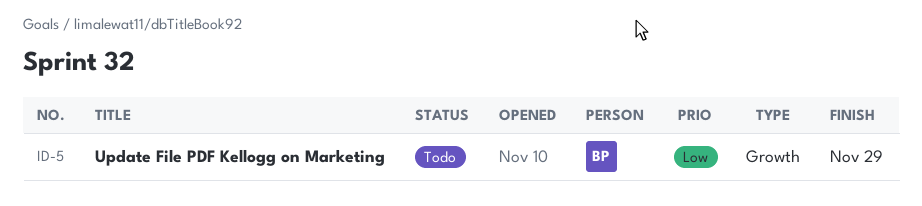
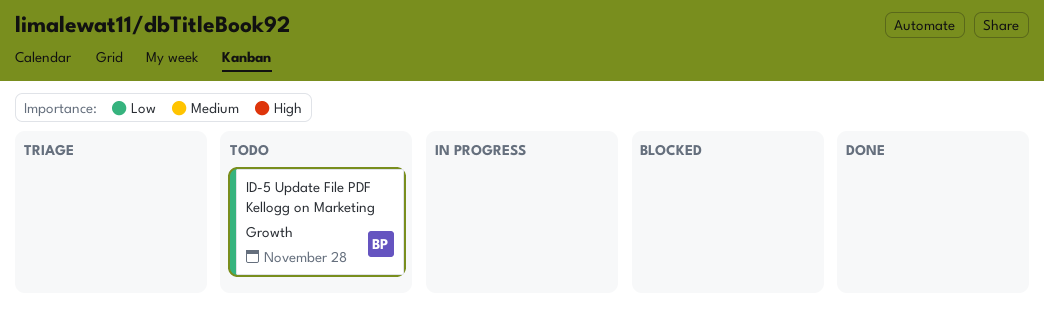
ID-5, due: Nov 29 -> Nov 28

